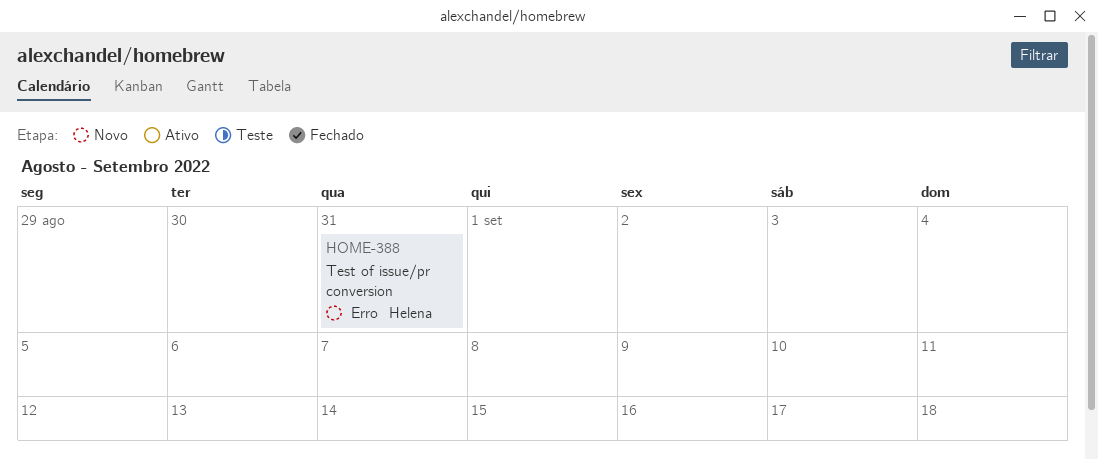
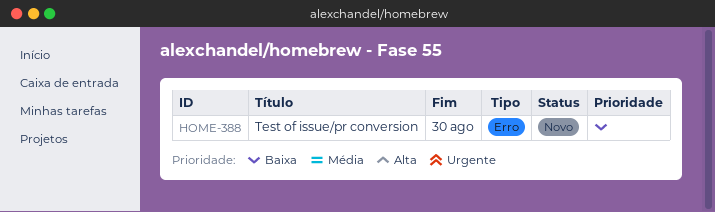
HOME-388, due: Aug 31 -> Aug 30

